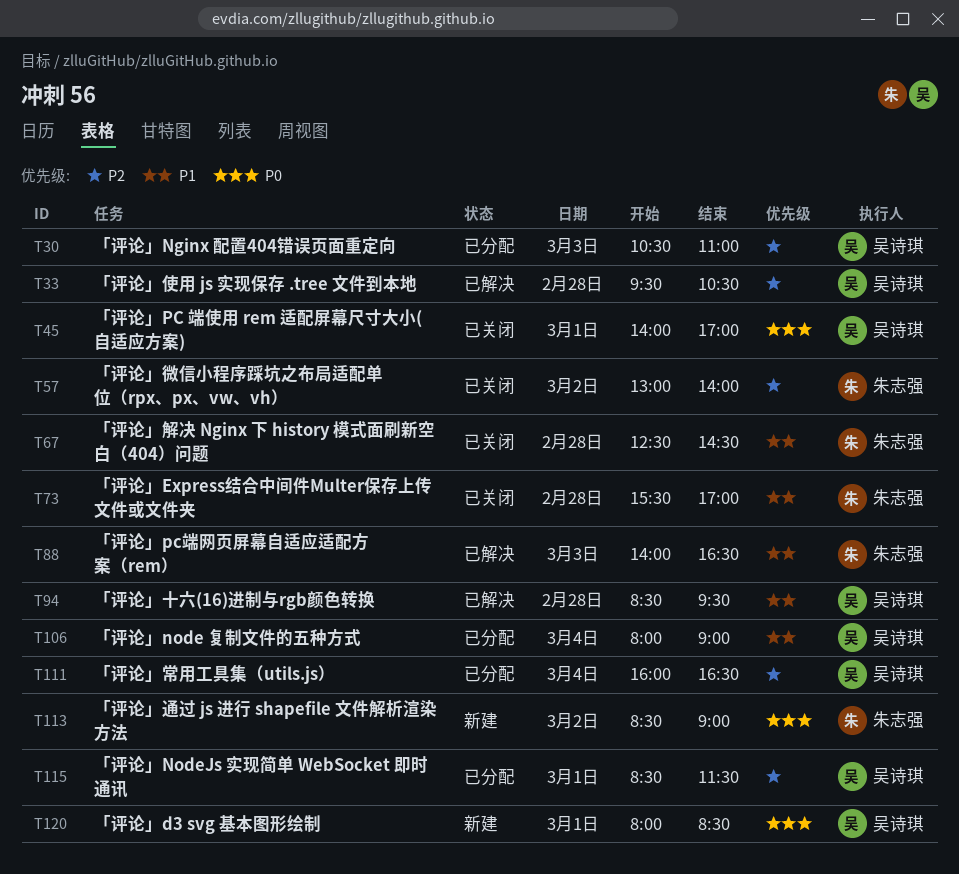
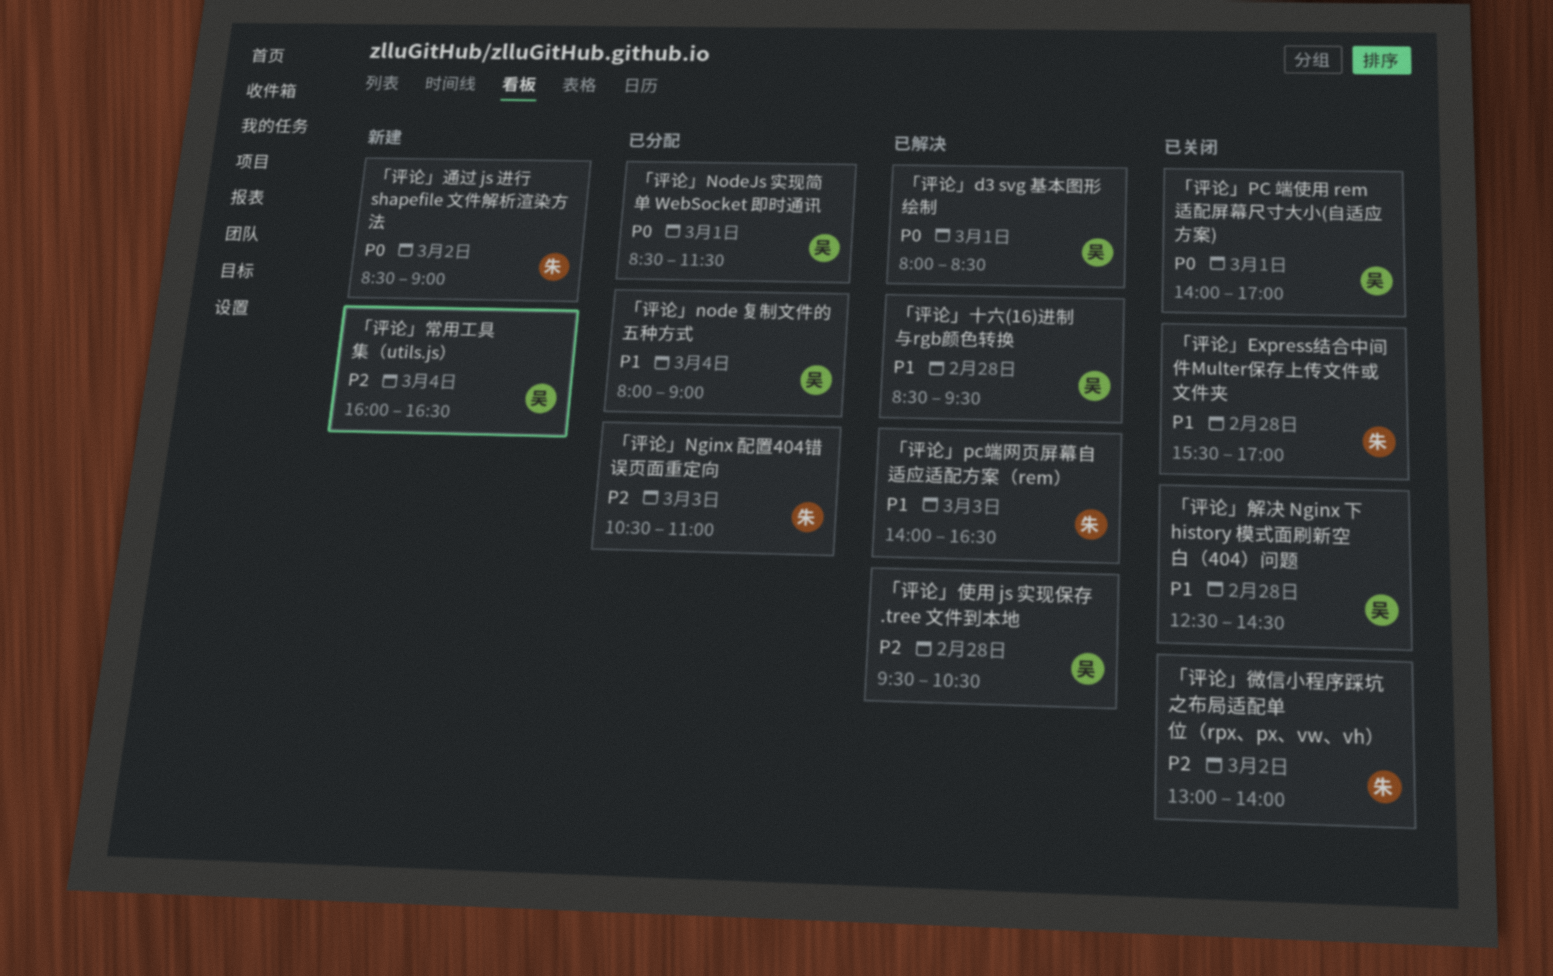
「评论」d3 svg 基本图形绘制, status: 新建 -> 已解决
「评论」Nginx 配置404错误页面重定向, owner: 吴诗琪 -> 朱志强
「评论」NodeJs 实现简单 WebSocket 即时通讯, priority: P2 -> P0
「评论」常用工具集（utils.js）, status: 已分配 -> 新建
「评论」解决 Nginx 下 history 模式面刷新空白（404）问题, owner: 朱志强 -> 吴诗琪

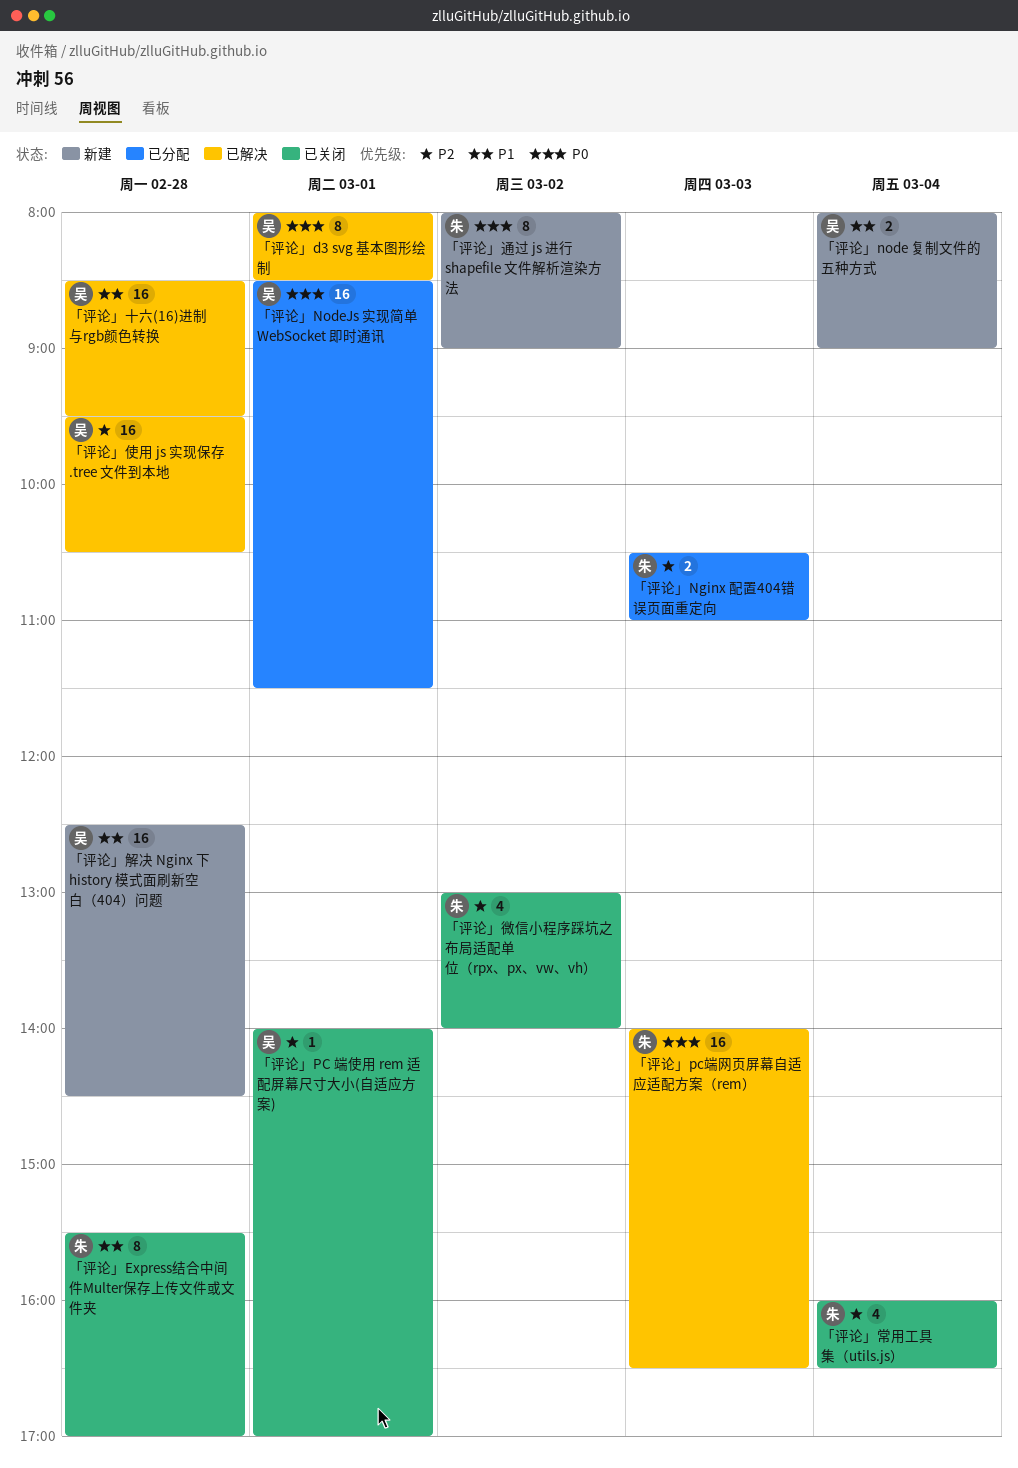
「评论」node 复制文件的五种方式, status: 已分配 -> 新建
「评论」PC 端使用 rem 适配屏幕尺寸大小(自适应方案), priority: P0 -> P2
「评论」pc端网页屏幕自适应适配方案（rem）, priority: P1 -> P0
「评论」常用工具集（utils.js）, status: 新建 -> 已关闭
「评论」常用工具集（utils.js）, owner: 吴 -> 朱
「评论」解决 Nginx 下 history 模式面刷新空白（404）问题, status: 已关闭 -> 新建
「评论」通过 js 进行 shapefile 文件解析渲染方法, begins: 08:30 -> 08:00

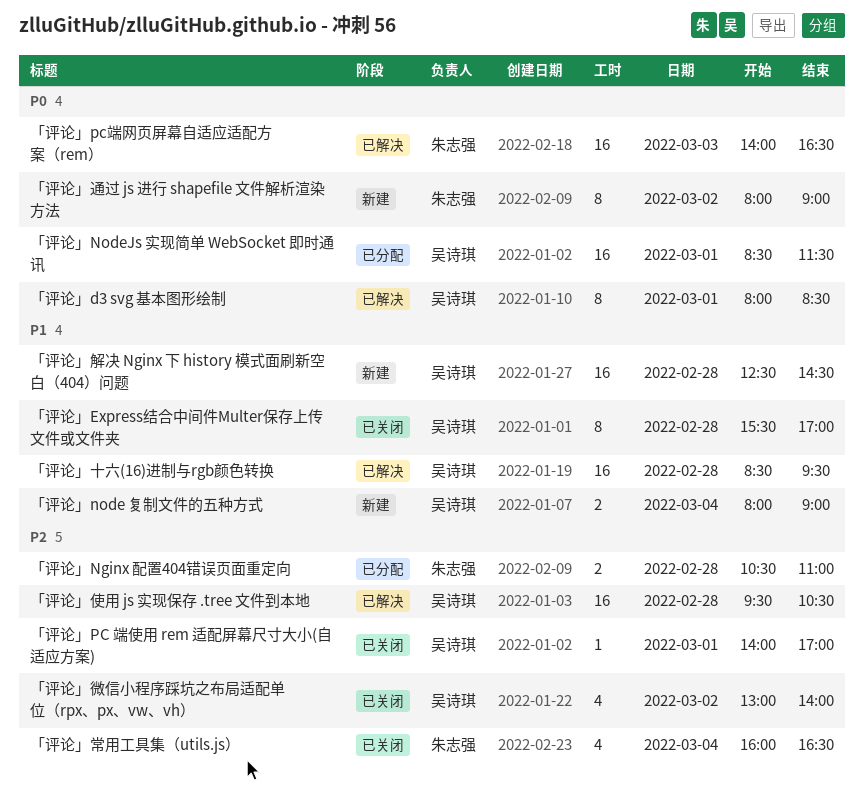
「评论」Express结合中间件Multer保存上传文件或文件夹, owner: 朱志强 -> 吴诗琪
「评论」Nginx 配置404错误页面重定向, day: Mar 3 -> Feb 28
「评论」微信小程序踩坑之布局适配单位（rpx、px、vw、vh）, owner: 朱志强 -> 吴诗琪

